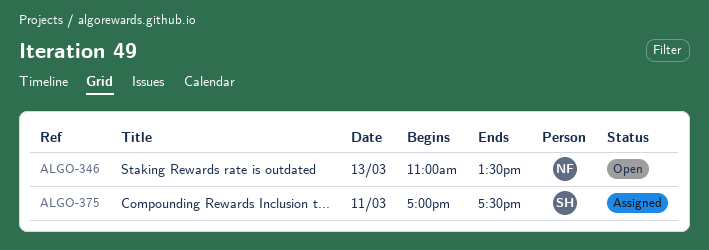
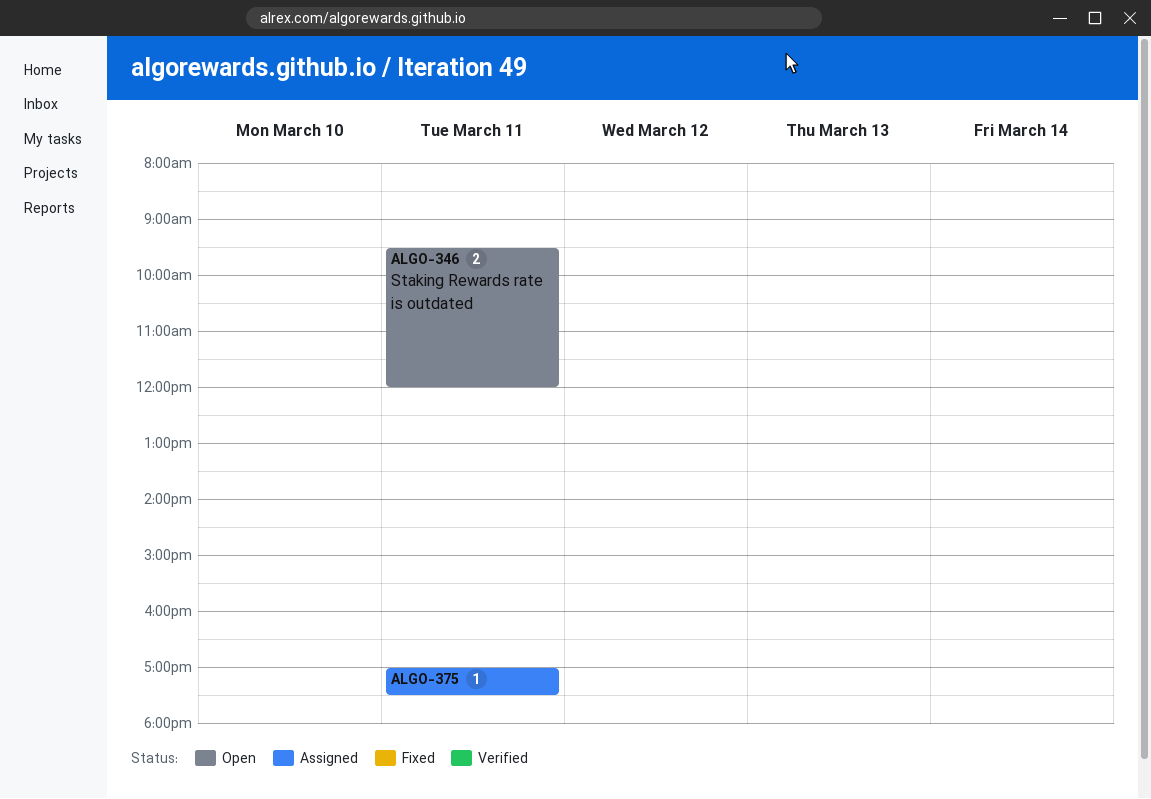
ALGO-346, day: Mar 13 -> Mar 11
ALGO-346, begins: 11:00 -> 09:30
ALGO-346, ends: 13:30 -> 12:00

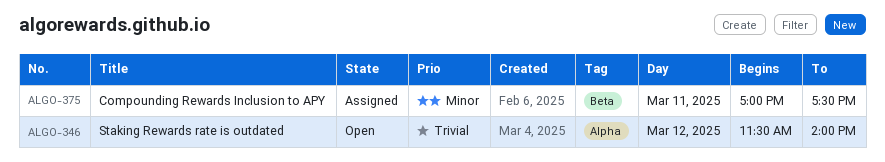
ALGO-346, day: Mar 11 -> Mar 12
ALGO-346, begins: 09:30 -> 11:30
ALGO-346, ends: 12:00 -> 14:00

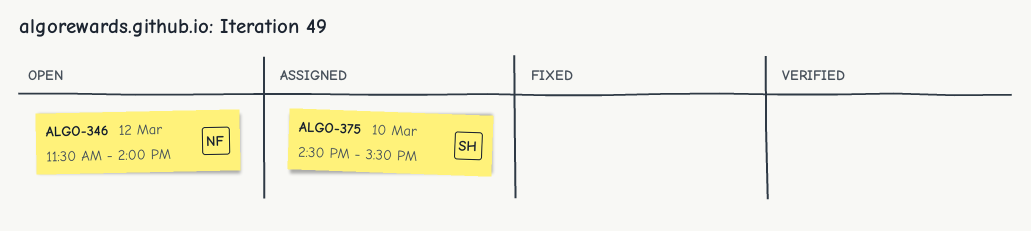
ALGO-375, day: Mar 11 -> Mar 10
ALGO-375, begins: 17:00 -> 14:30
ALGO-375, ends: 17:30 -> 15:30

